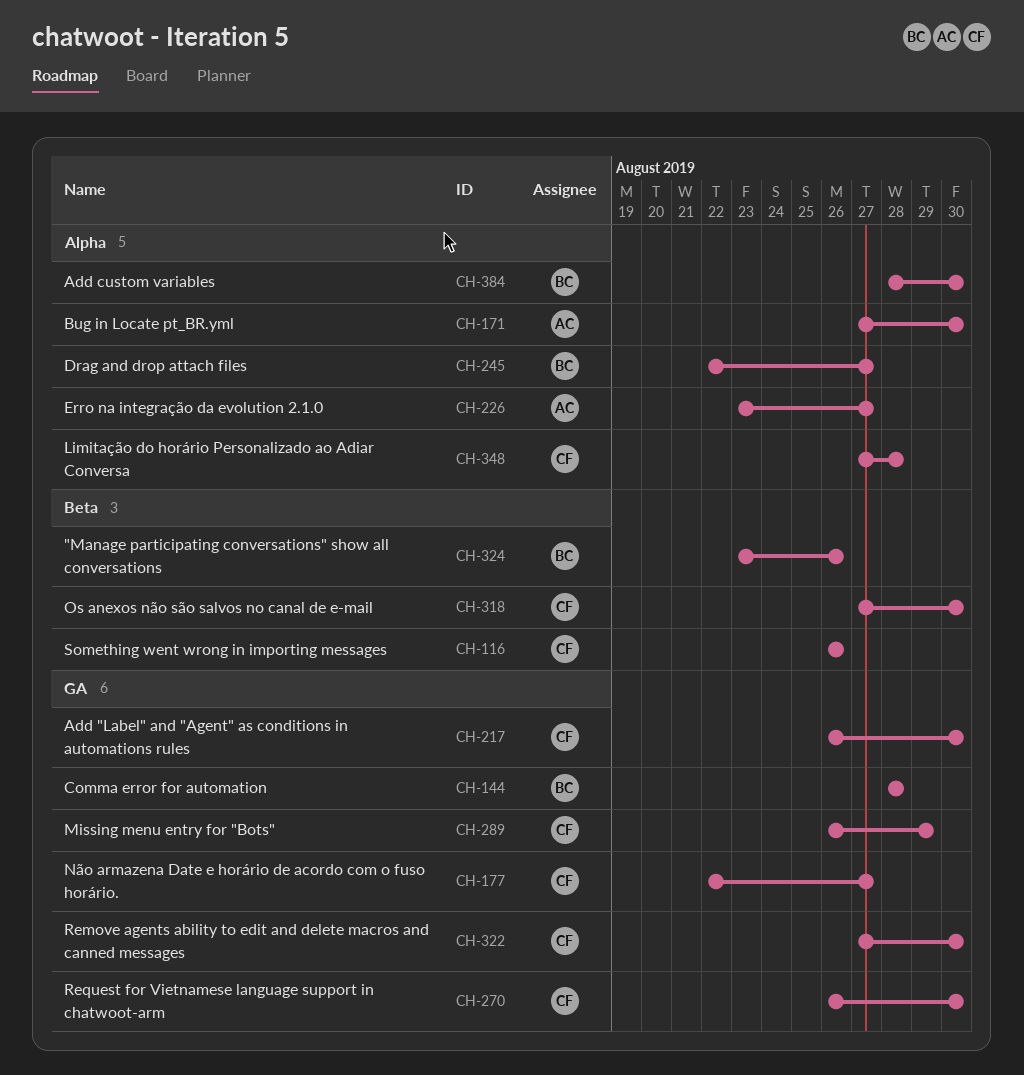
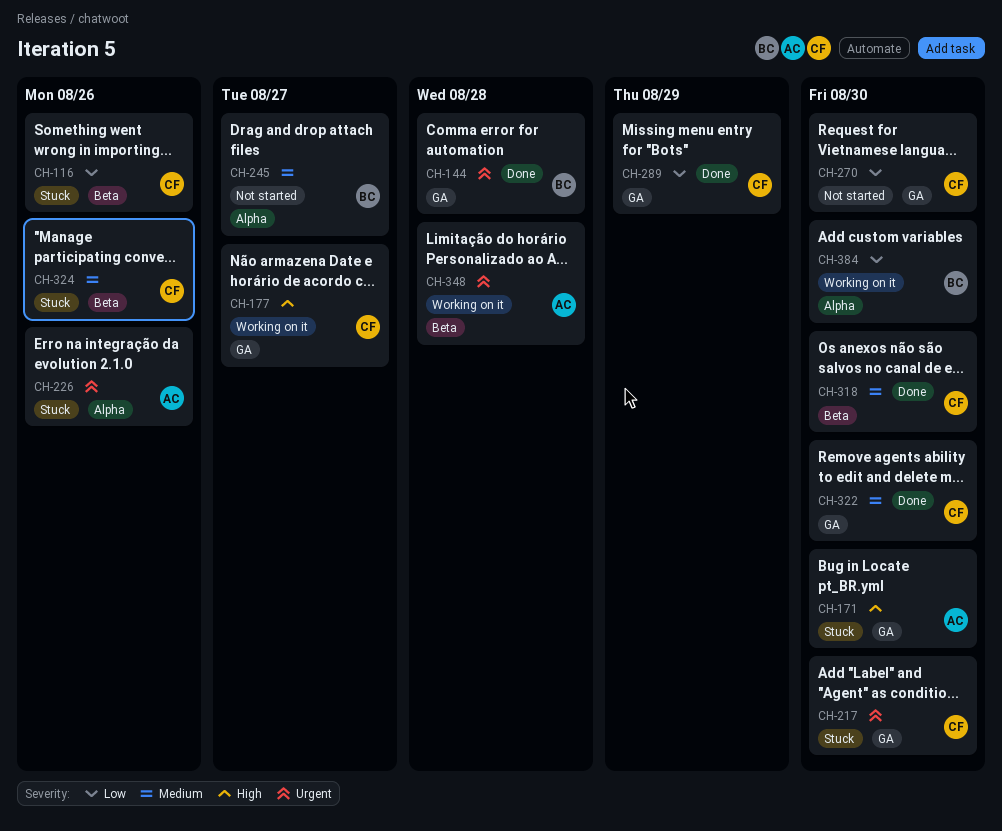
CH-171, label: Alpha -> GA
CH-226, due: Aug 27 -> Aug 26
CH-324, owner: BC -> CF
CH-348, owner: CF -> AC
CH-348, label: Alpha -> Beta

